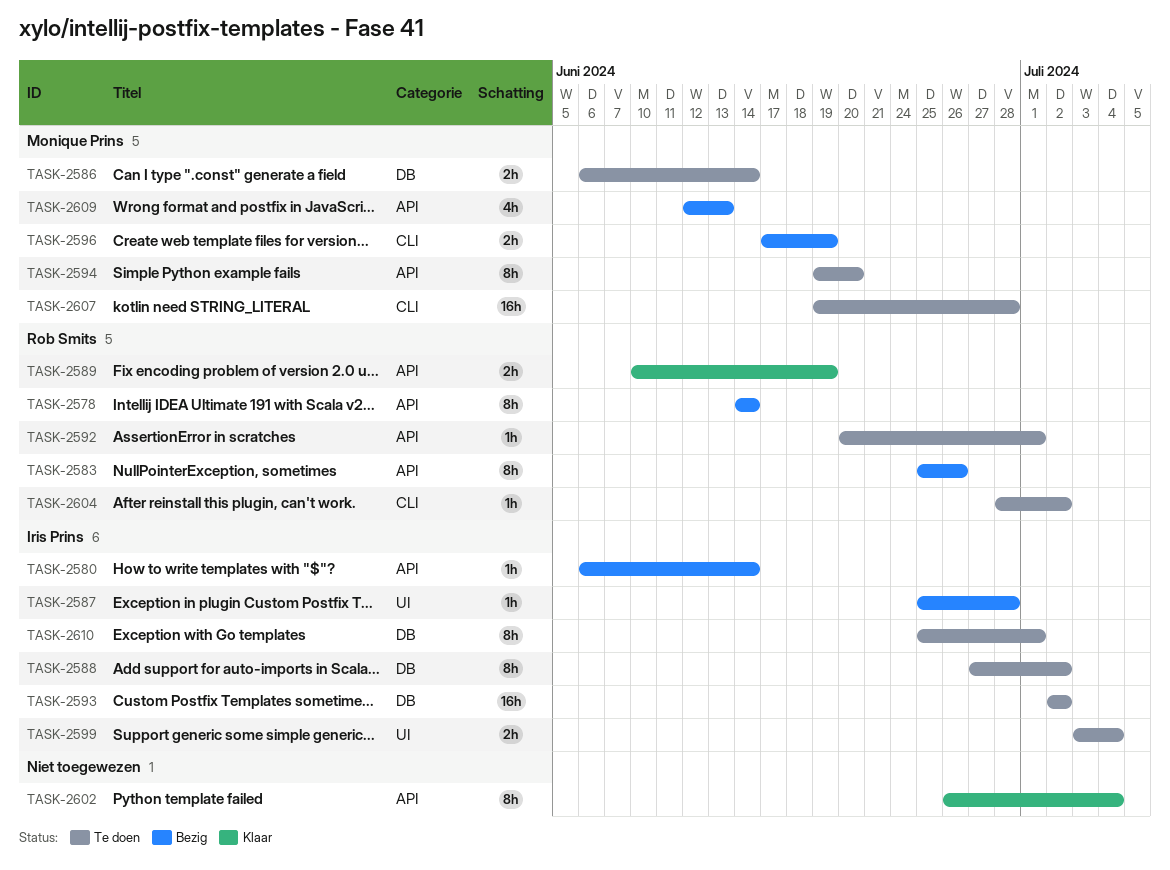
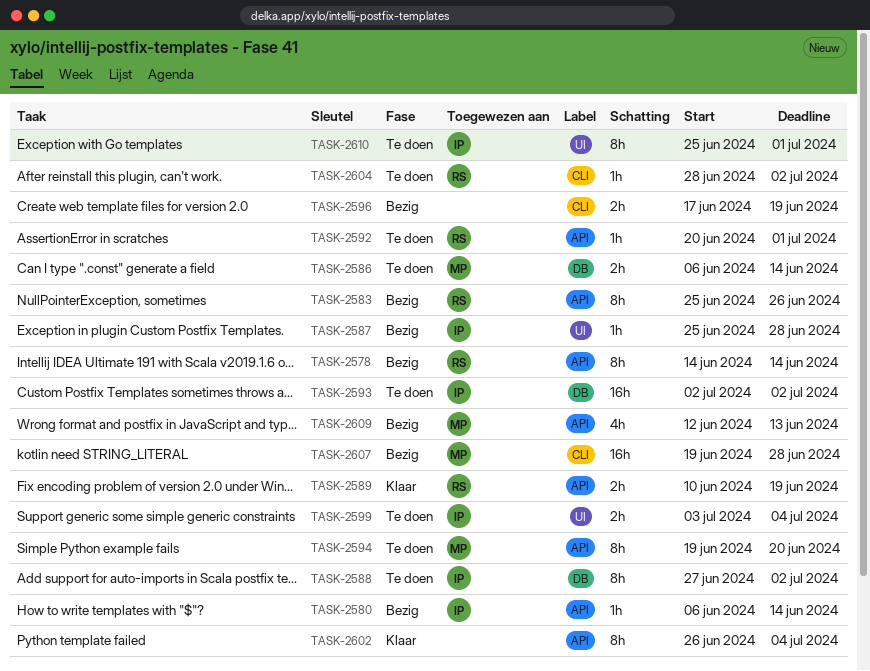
TASK-2596, owner: Monique Prins -> none
TASK-2607, status: Te doen -> Bezig
TASK-2610, label: DB -> UI

